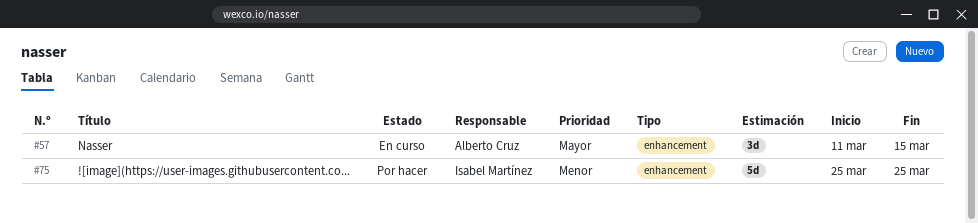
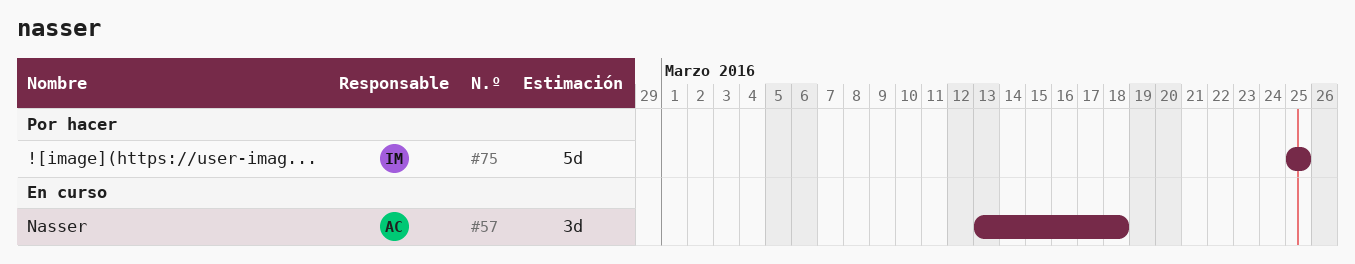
#57, start: Mar 11 -> Mar 13
#57, due: Mar 15 -> Mar 18

